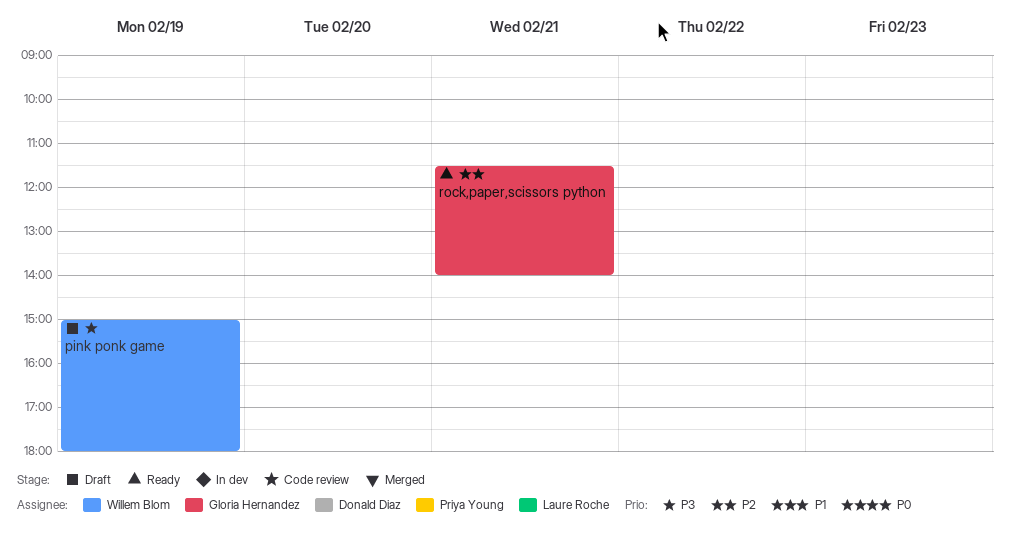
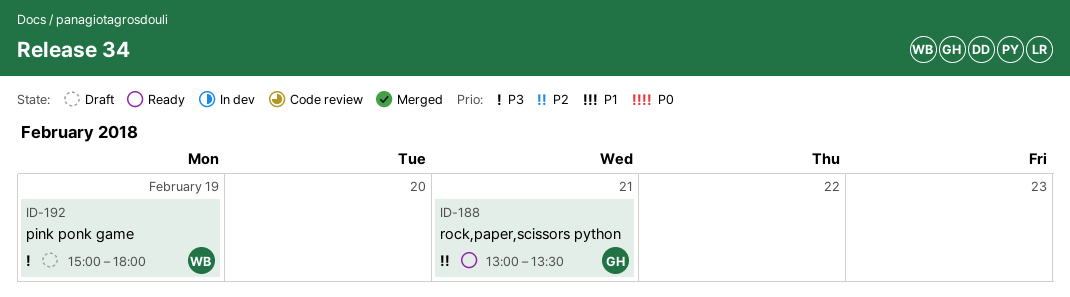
rock,paper,scissors python, begins: 11:30 -> 13:00
rock,paper,scissors python, ends: 14:00 -> 13:30

